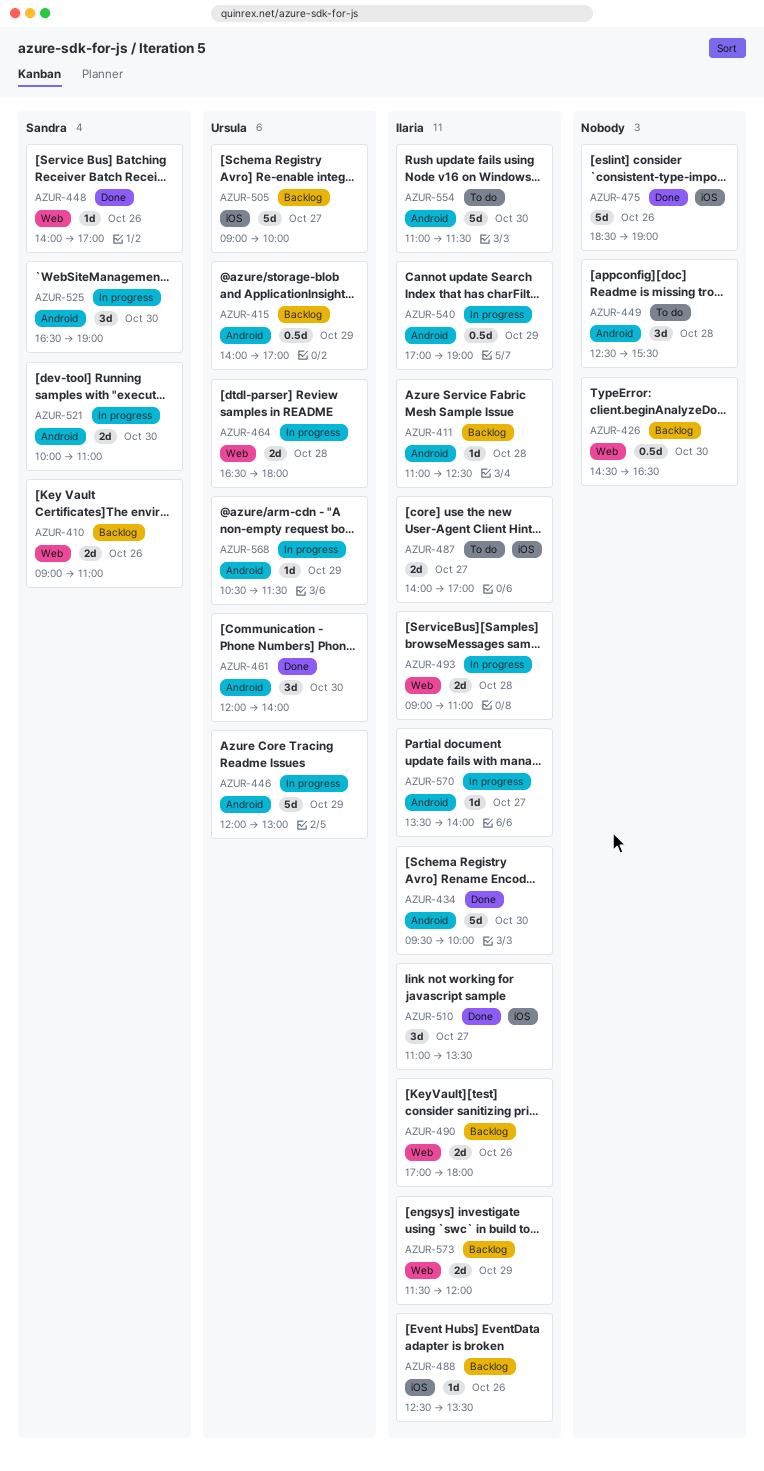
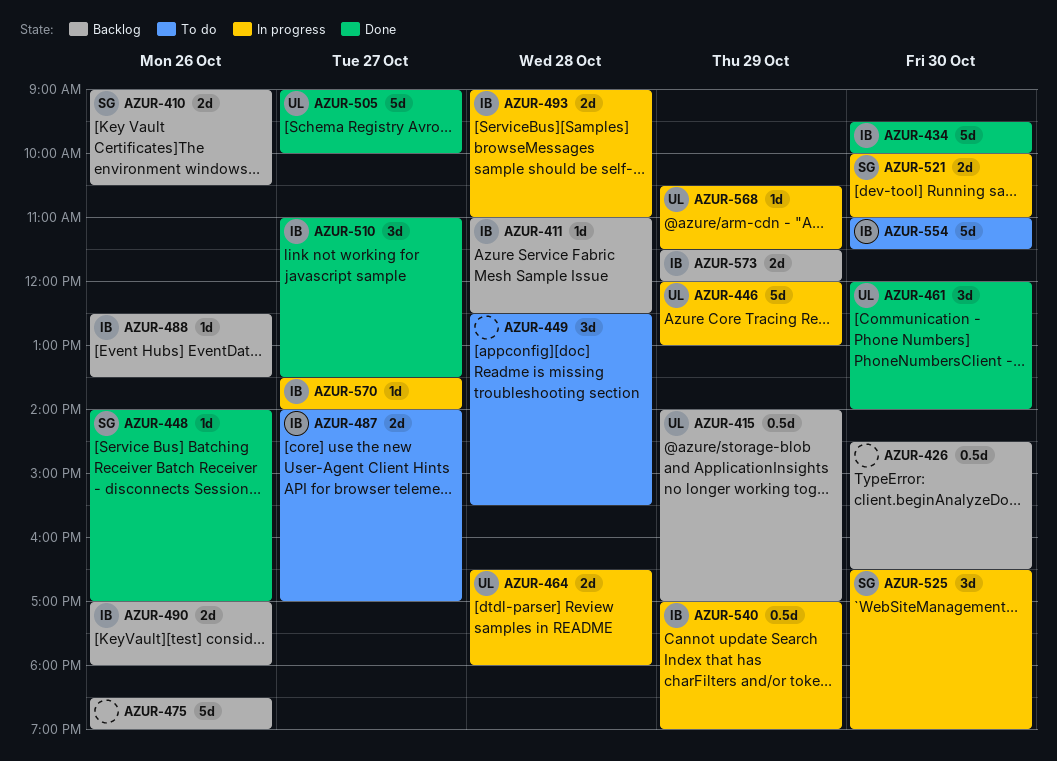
AZUR-410, ends: 11:00 -> 10:30
AZUR-475, status: Done -> Backlog
AZUR-505, status: Backlog -> Done

